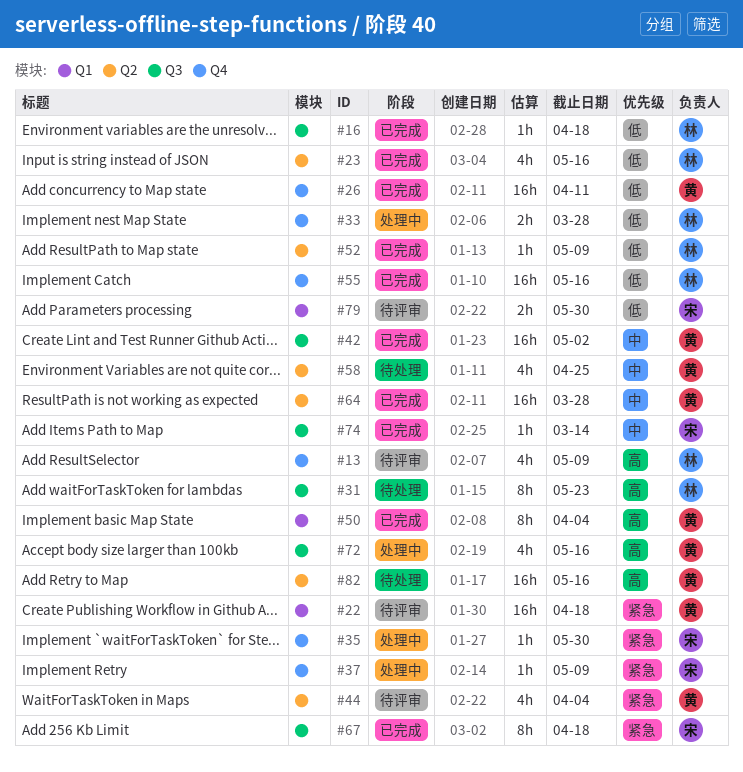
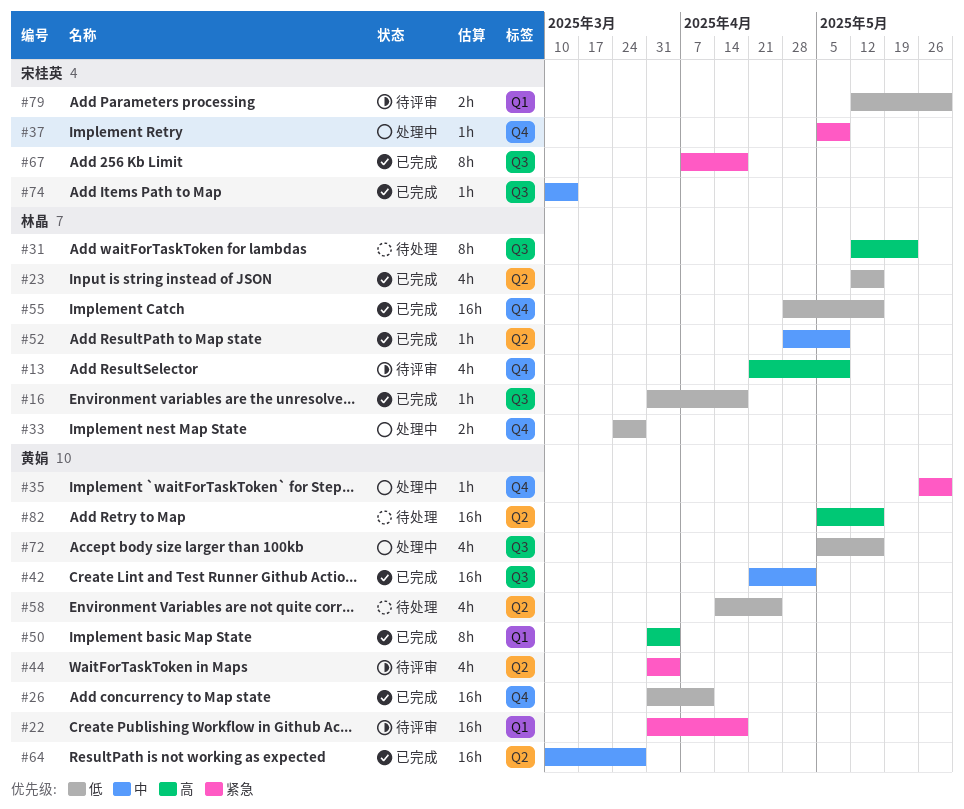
#35, owner: 宋桂英 -> 黄娟
#52, priority: 低 -> 中
#58, priority: 中 -> 低
#72, priority: 高 -> 低

